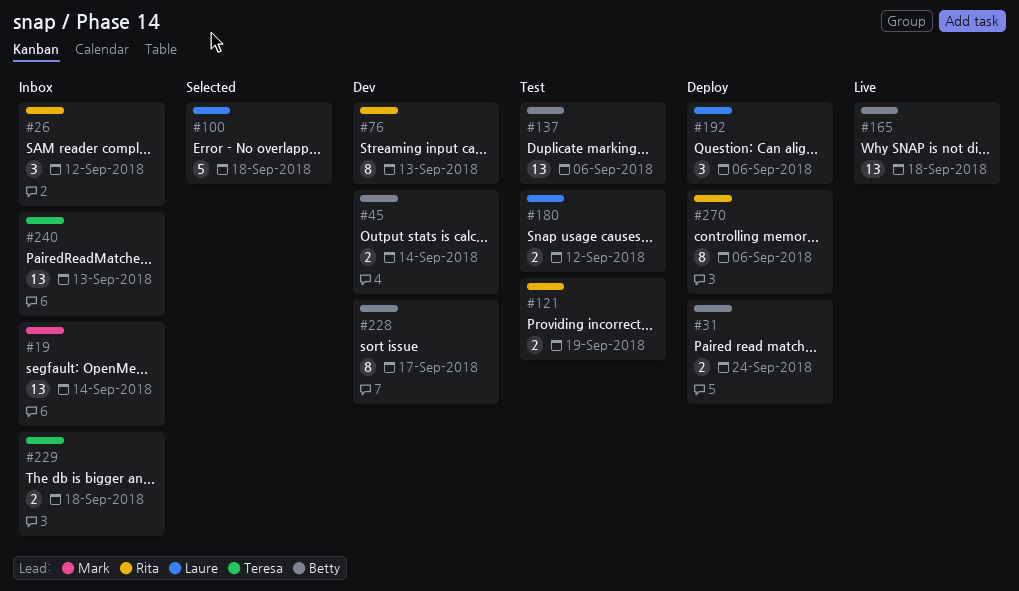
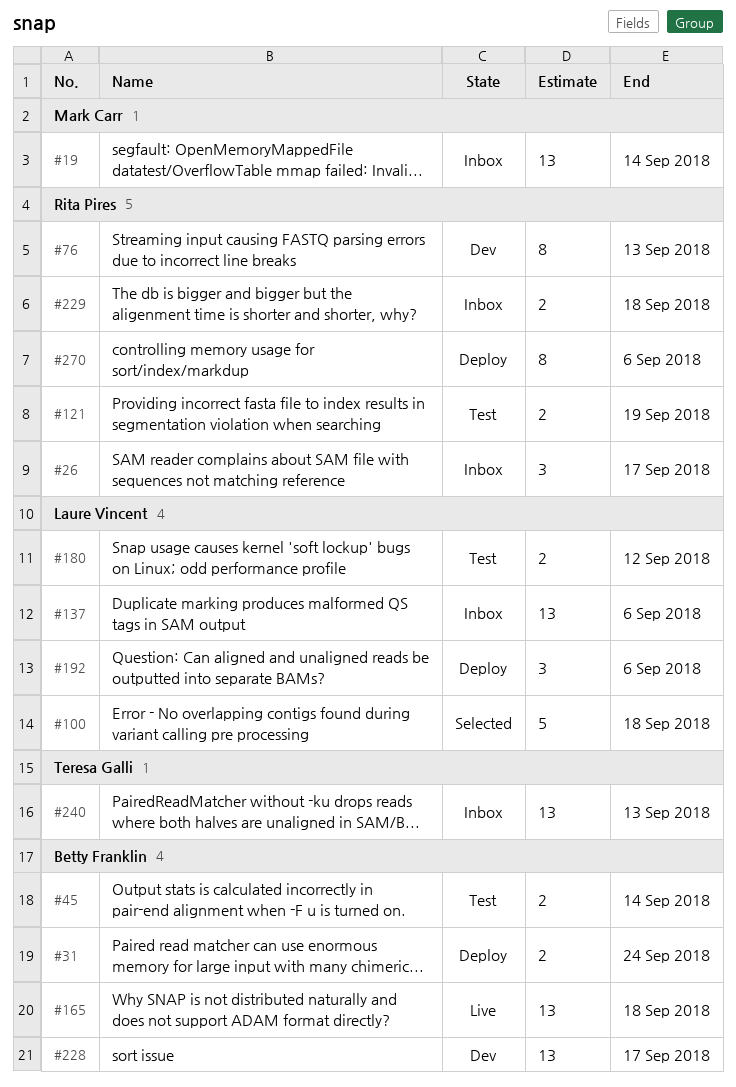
#26, due: Sep 12 -> Sep 17
#45, status: Dev -> Test
#137, status: Test -> Inbox
#137, owner: Betty Franklin -> Laure Vincent
#228, estimate: 8 -> 13
#229, owner: Teresa Galli -> Rita Pires

